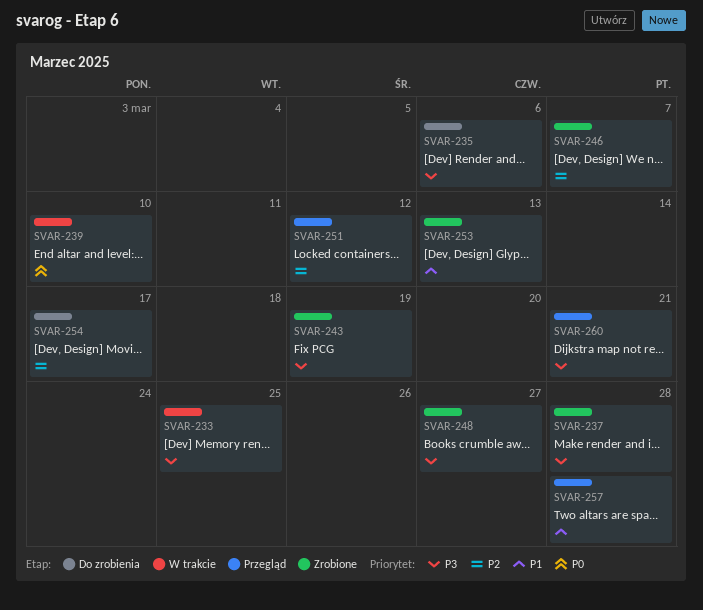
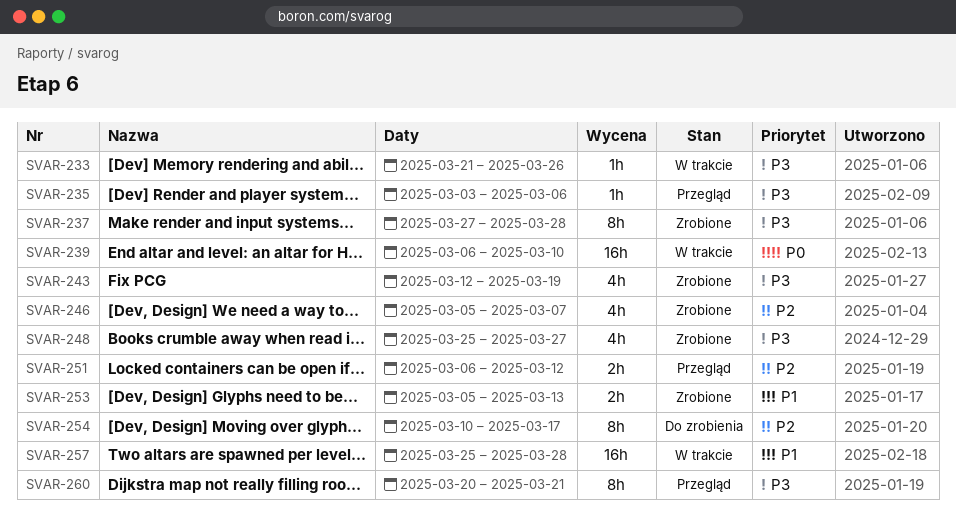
SVAR-233, due: Mar 25 -> Mar 26
SVAR-235, status: Do zrobienia -> Przegląd
SVAR-257, status: Przegląd -> W trakcie

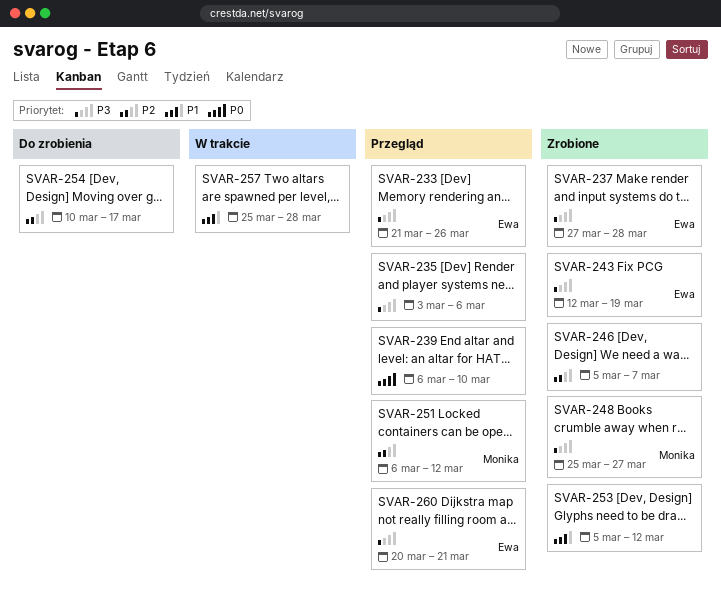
SVAR-233, status: W trakcie -> Przegląd
SVAR-239, status: W trakcie -> Przegląd
SVAR-253, due: Mar 13 -> Mar 12

